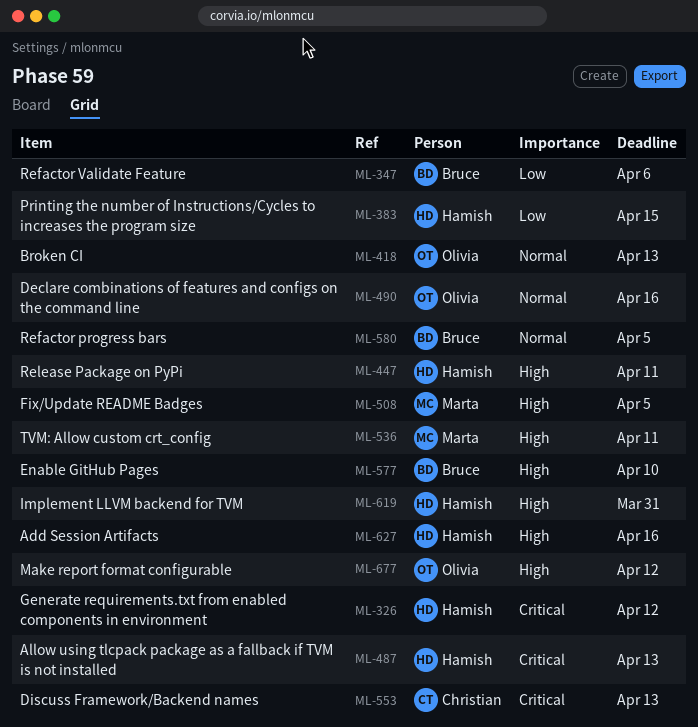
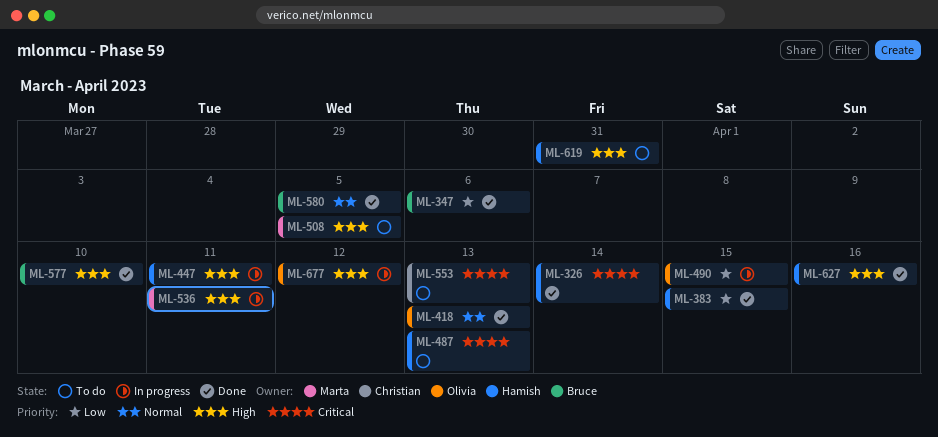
ML-326, due: Apr 12 -> Apr 14
ML-490, priority: Normal -> Low
ML-490, due: Apr 16 -> Apr 15

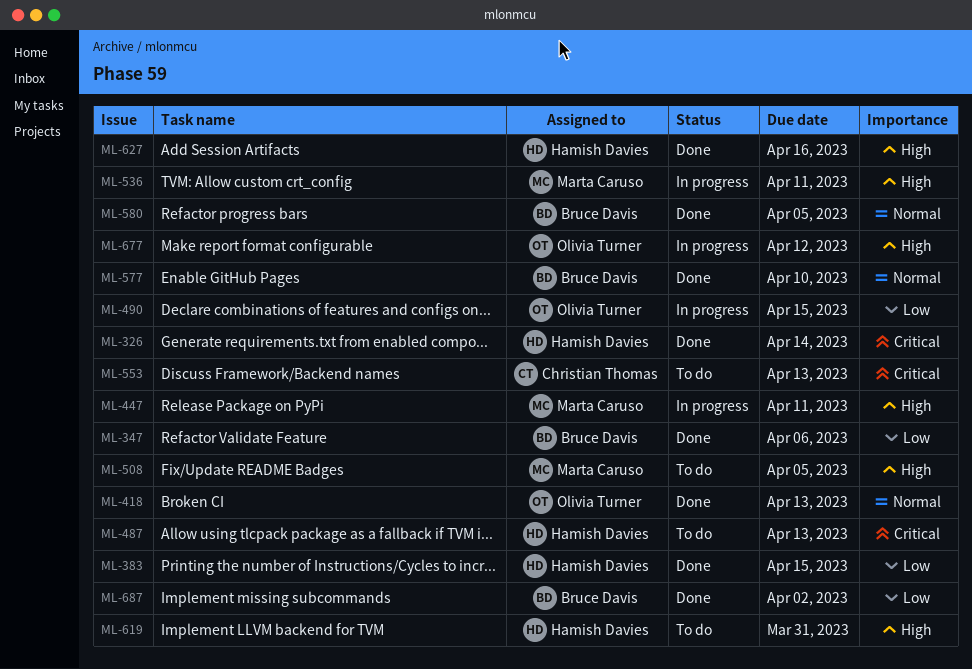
ML-447, owner: Hamish Davies -> Marta Caruso
ML-577, priority: High -> Normal
ML-687: none -> present

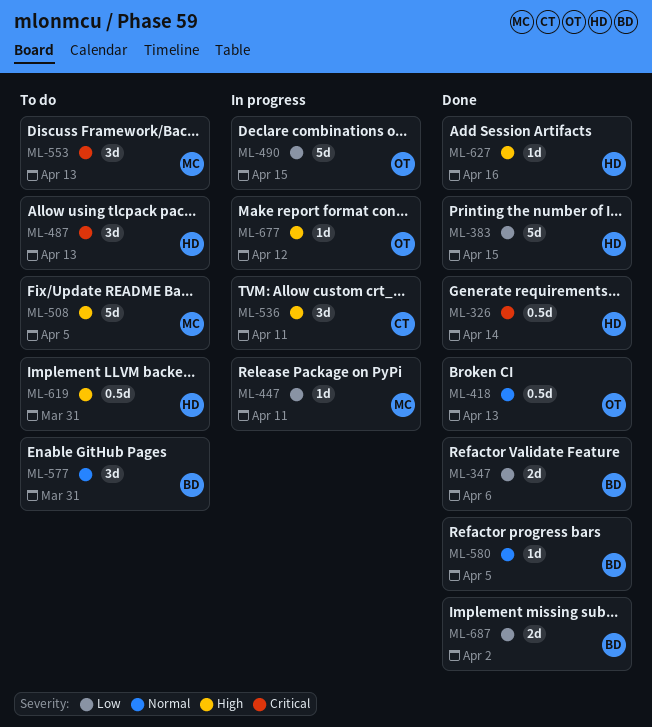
ML-447, priority: High -> Low
ML-536, owner: Marta Caruso -> Christian Thomas
ML-553, owner: Christian Thomas -> Marta Caruso
ML-577, status: Done -> To do
ML-577, due: Apr 10 -> Mar 31

